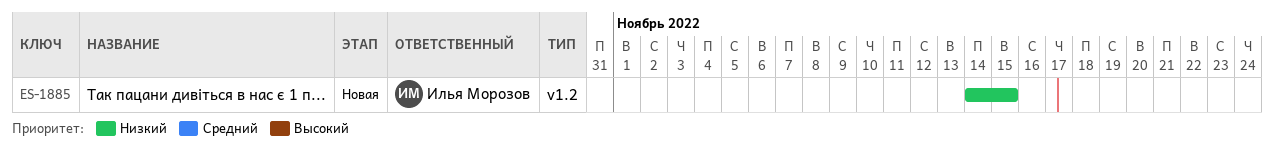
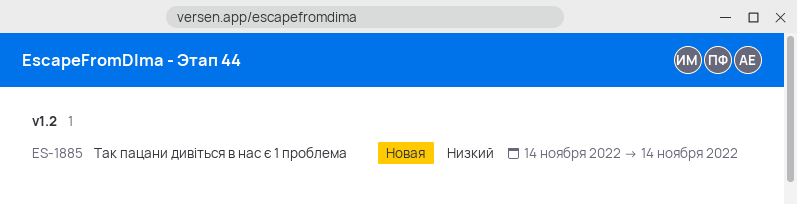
ES-1885, due: Nov 15 -> Nov 14

